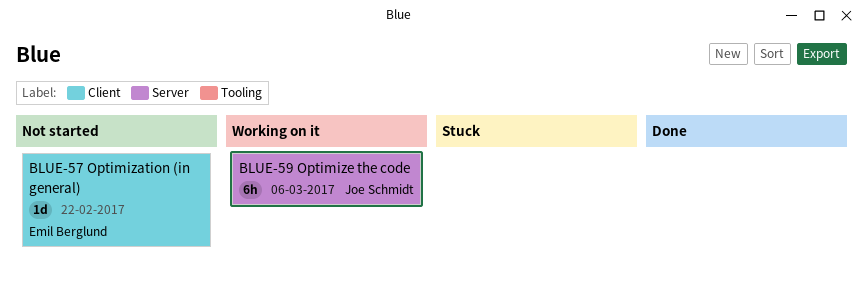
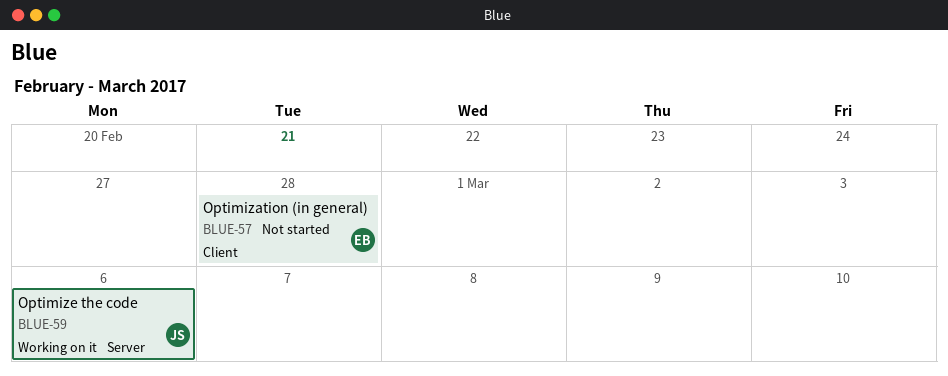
BLUE-57, due: Feb 22 -> Feb 28

